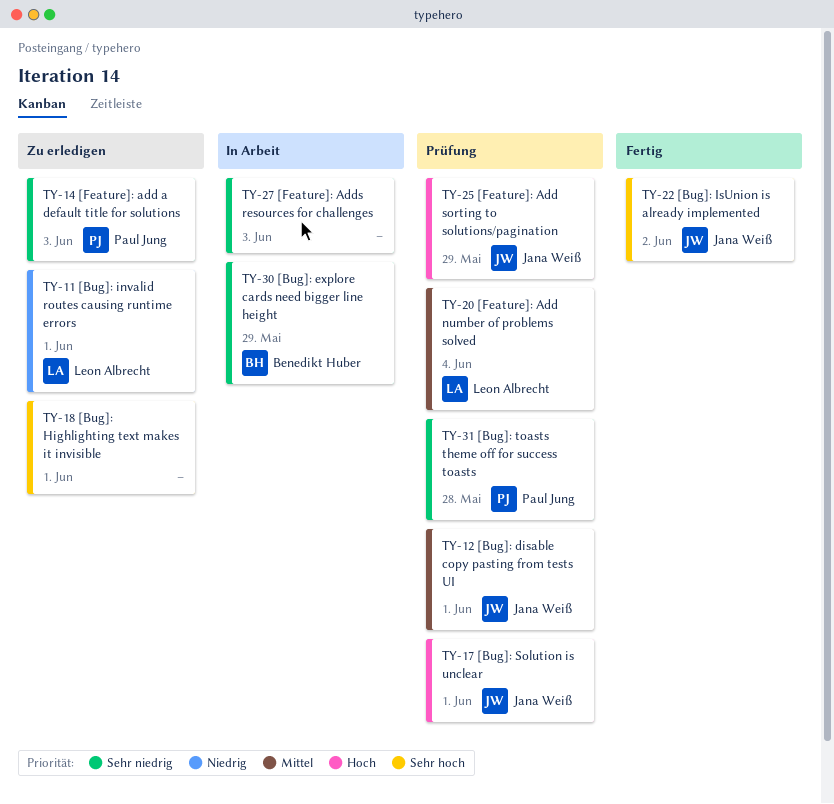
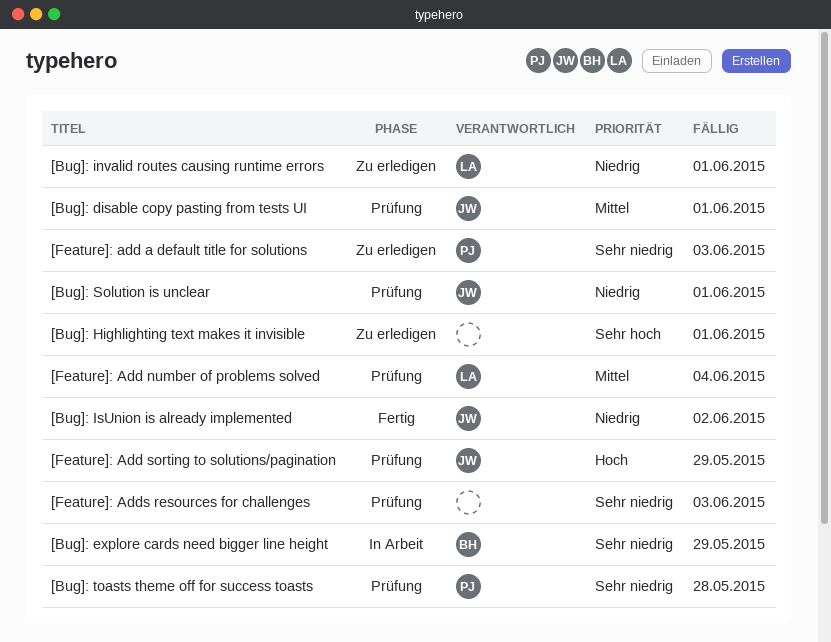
[Bug]: IsUnion is already implemented, priority: Sehr hoch -> Niedrig
[Bug]: Solution is unclear, priority: Hoch -> Niedrig
[Feature]: Adds resources for challenges, status: In Arbeit -> Prüfung

